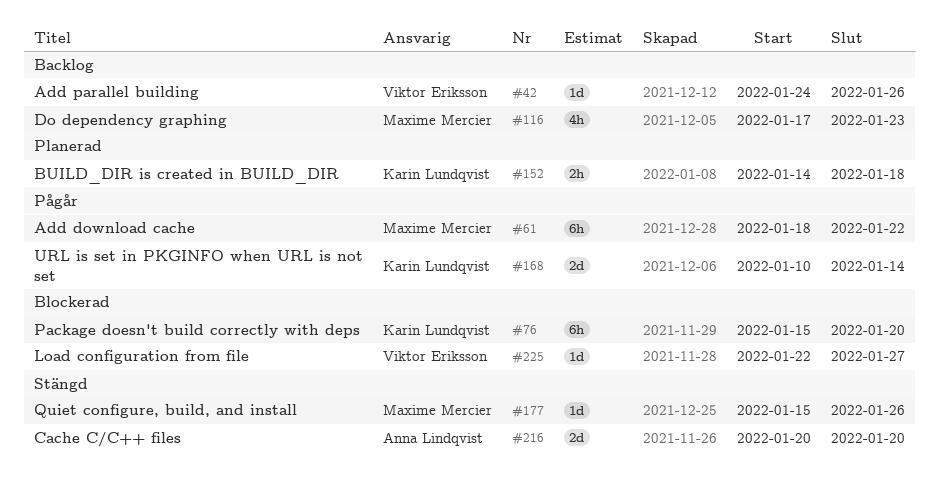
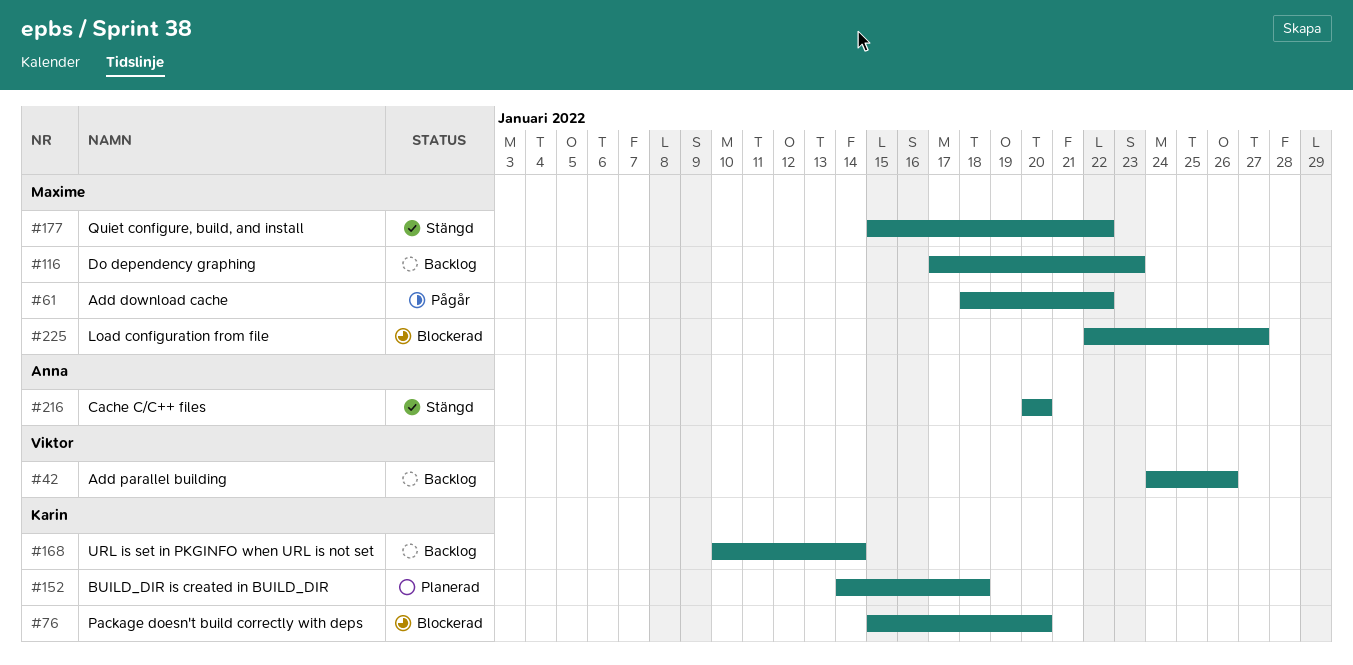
#168, status: Pågår -> Backlog
#177, due: Jan 26 -> Jan 22
#225, owner: Viktor Eriksson -> Maxime Mercier

